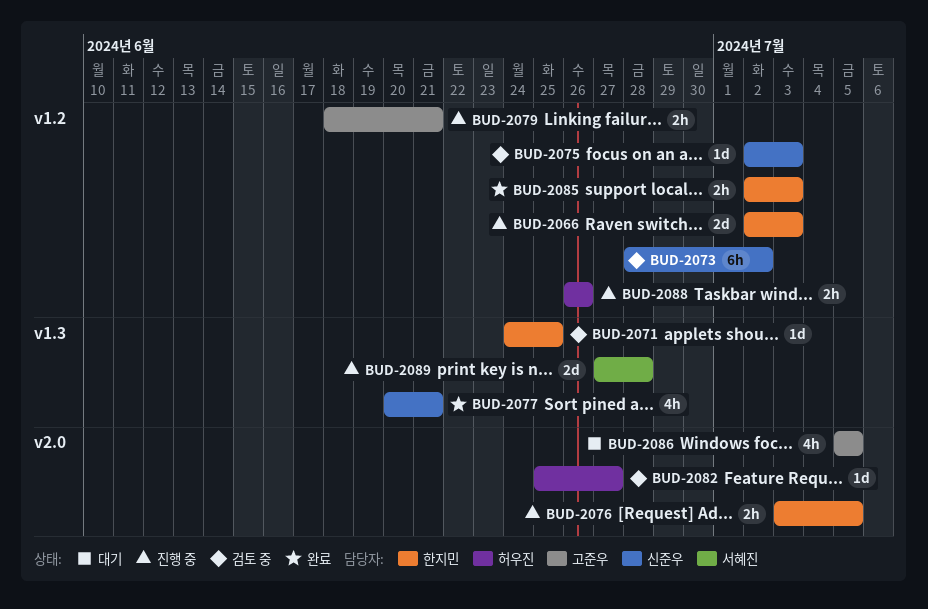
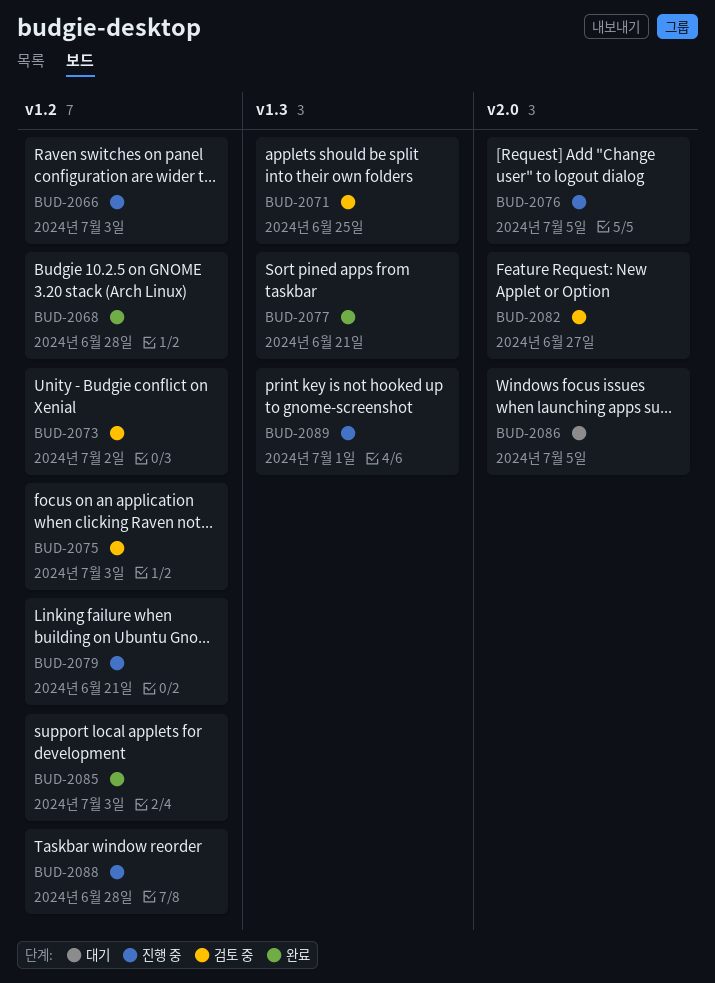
BUD-2068: none -> present
BUD-2088, due: Jun 26 -> Jun 28
BUD-2089, due: Jun 28 -> Jul 1

